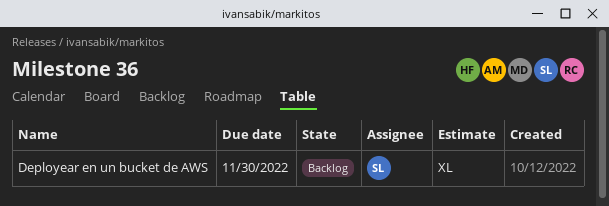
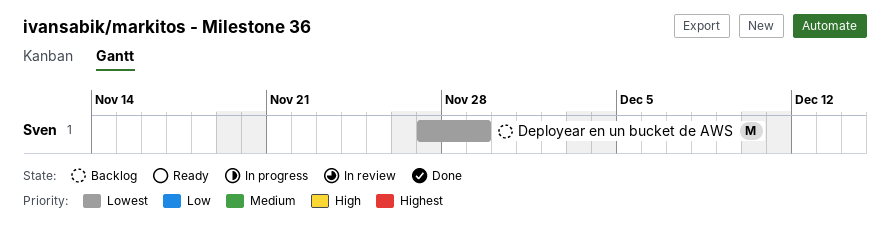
Deployear en un bucket de AWS, estimate: XL -> M
Deployear en un bucket de AWS, due: Nov 30 -> Nov 29

